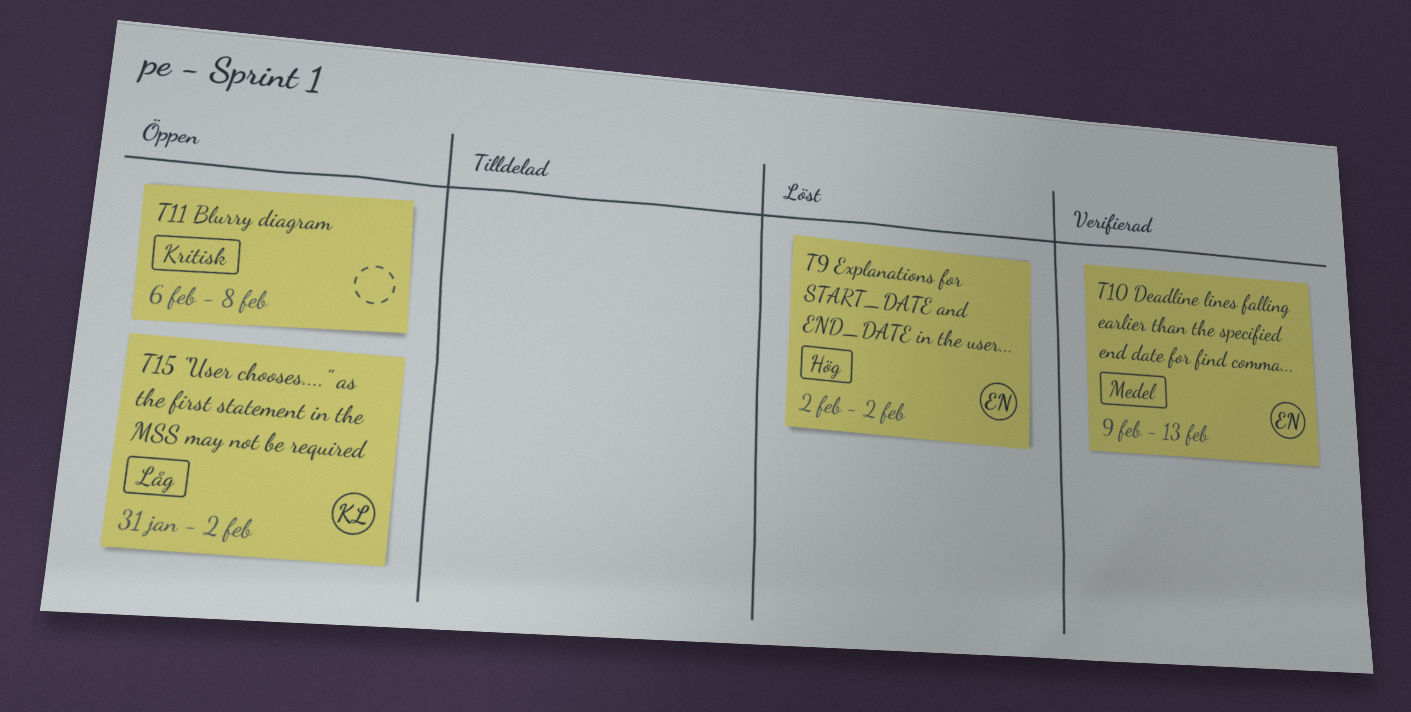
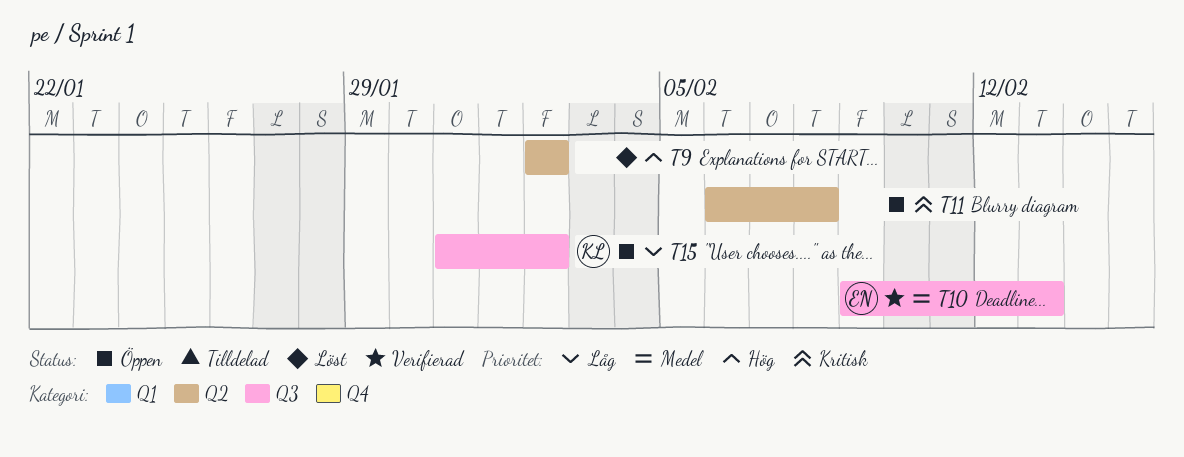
T9, owner: EN -> none

